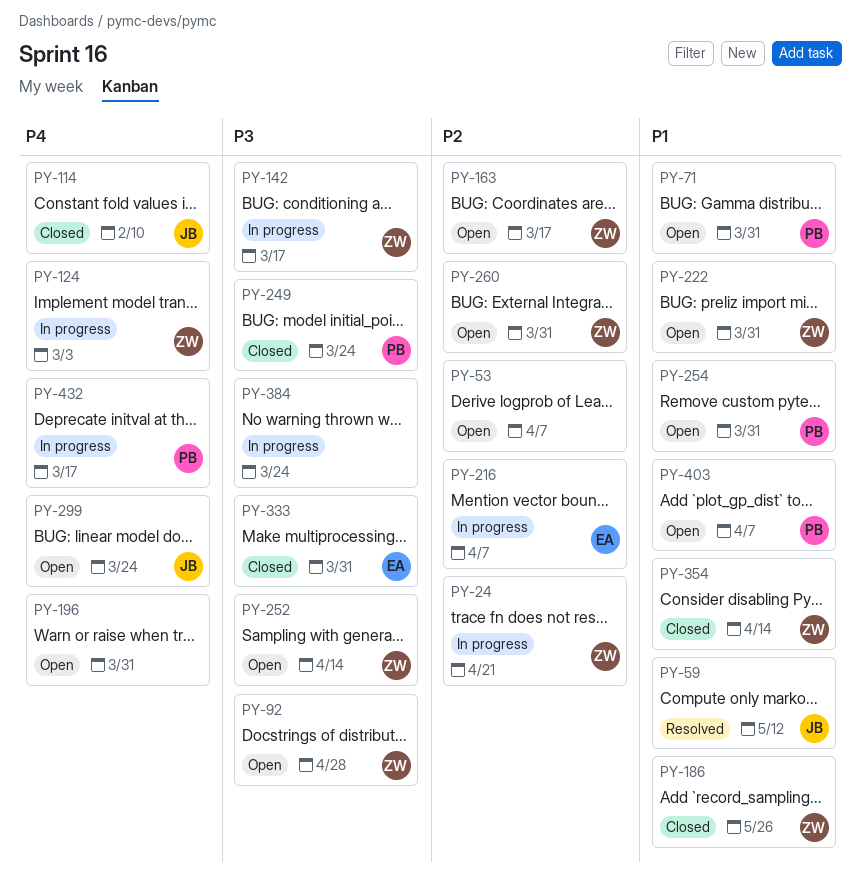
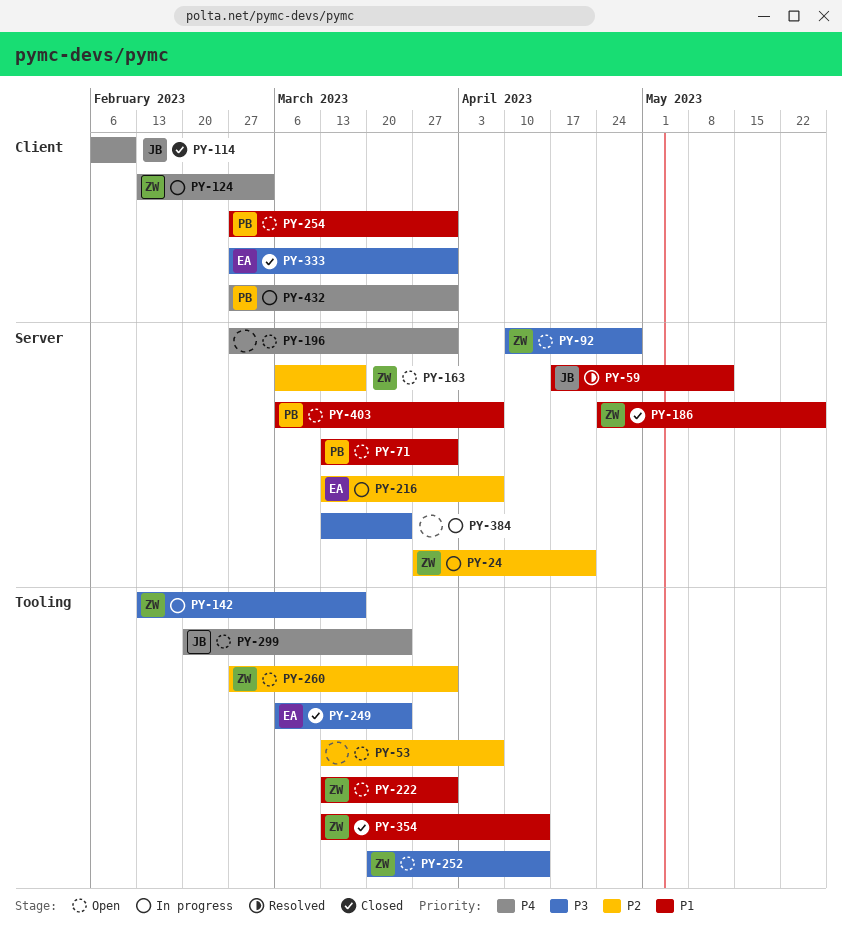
PY-249, owner: PB -> EA
PY-432, due: Mar 17 -> Mar 31

